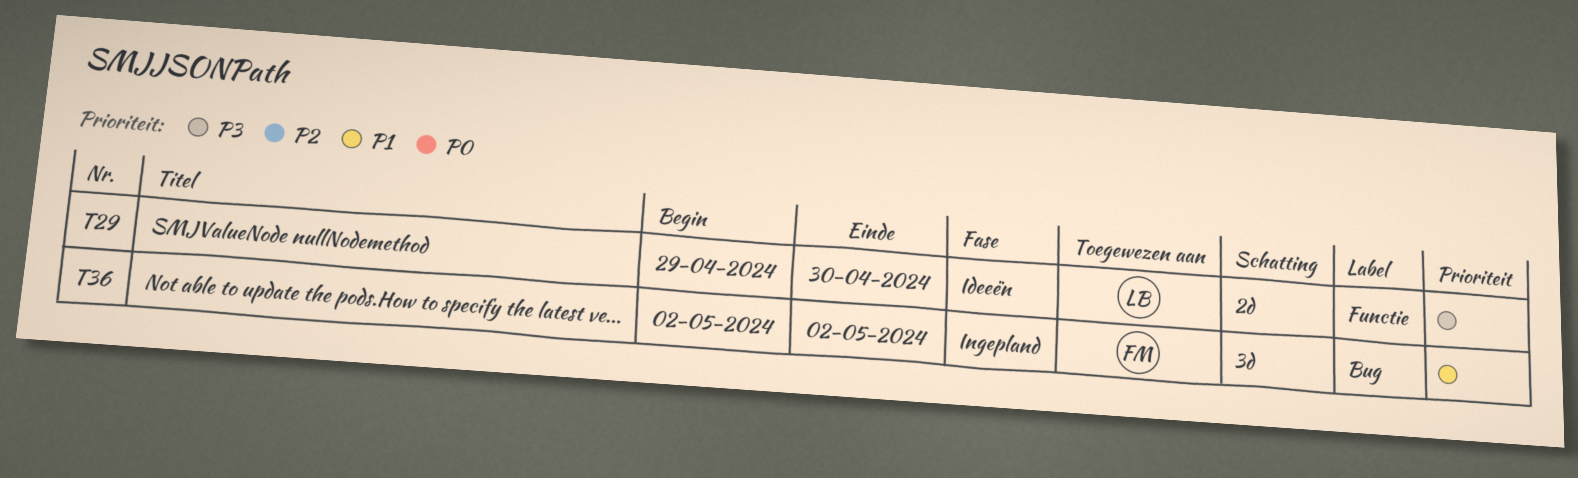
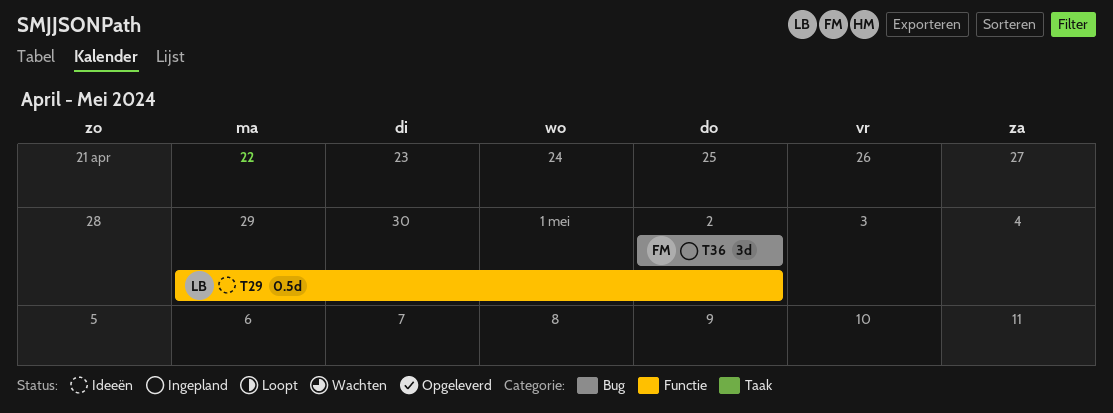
T29, estimate: 2d -> 0.5d
T29, due: Apr 30 -> May 2

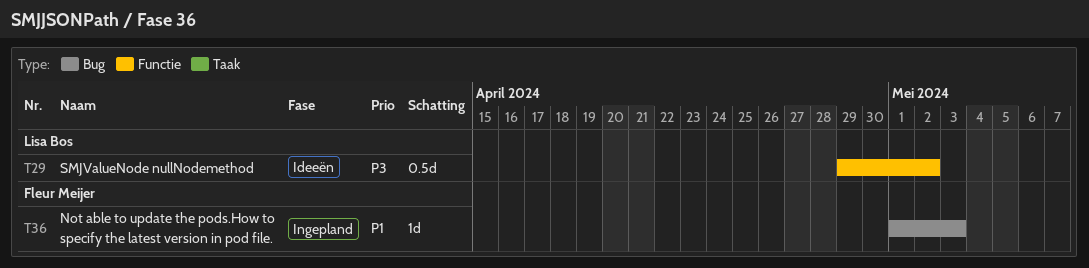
T36, estimate: 3d -> 1d
T36, start: May 2 -> May 1
T36, due: May 2 -> May 3

